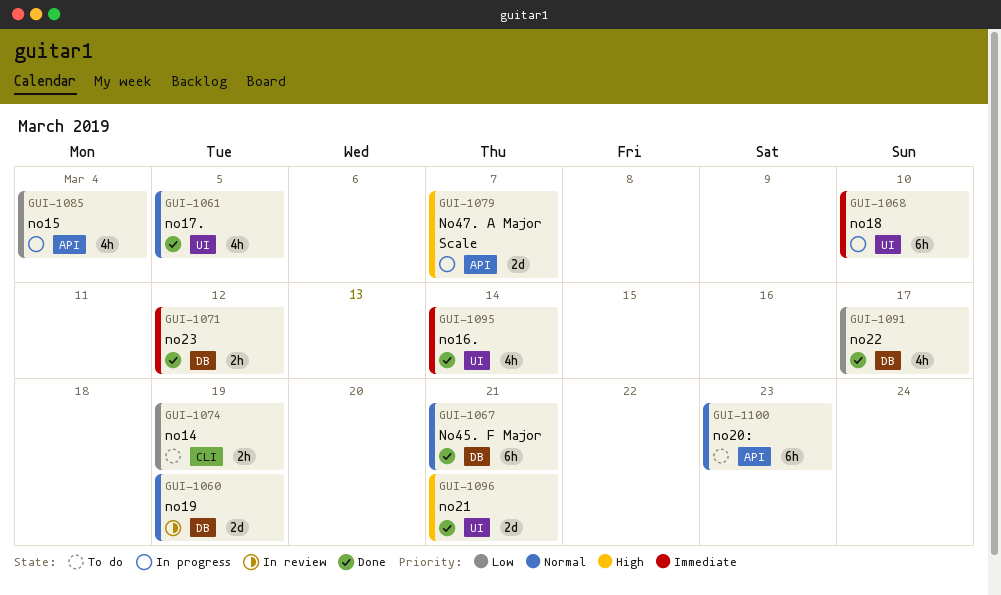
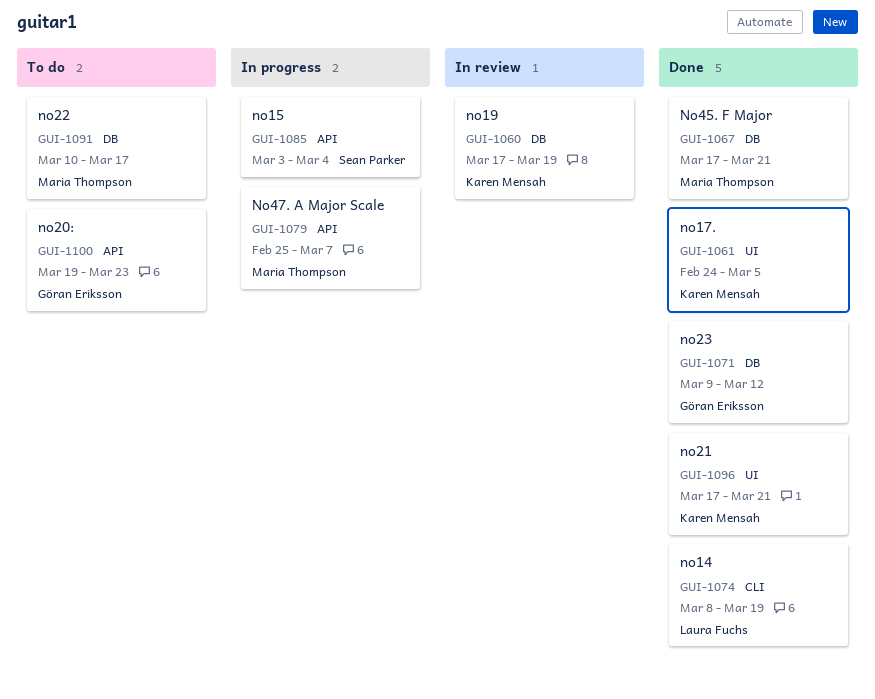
GUI-1068: present -> none
GUI-1074, status: To do -> Done
GUI-1091, status: Done -> To do
GUI-1095: present -> none

